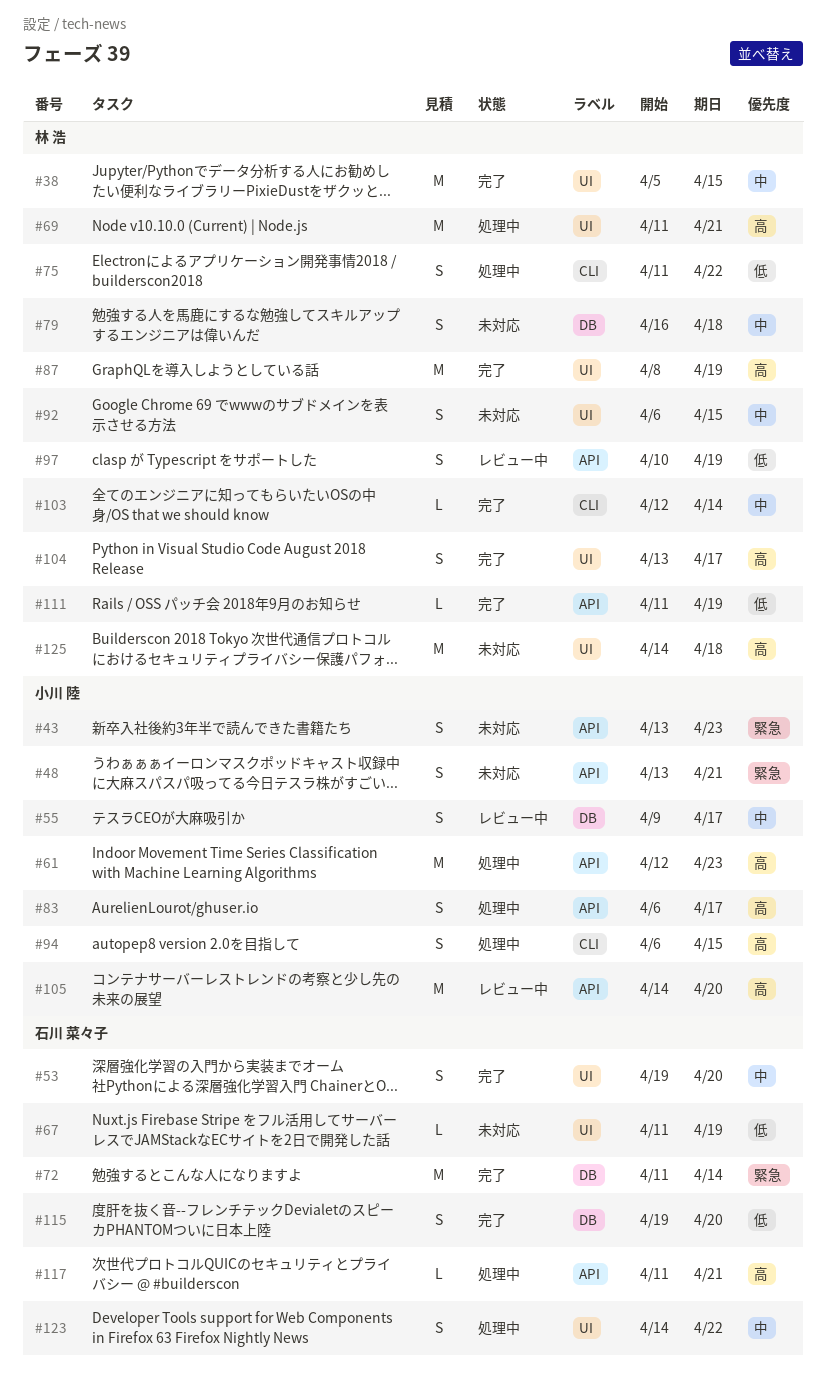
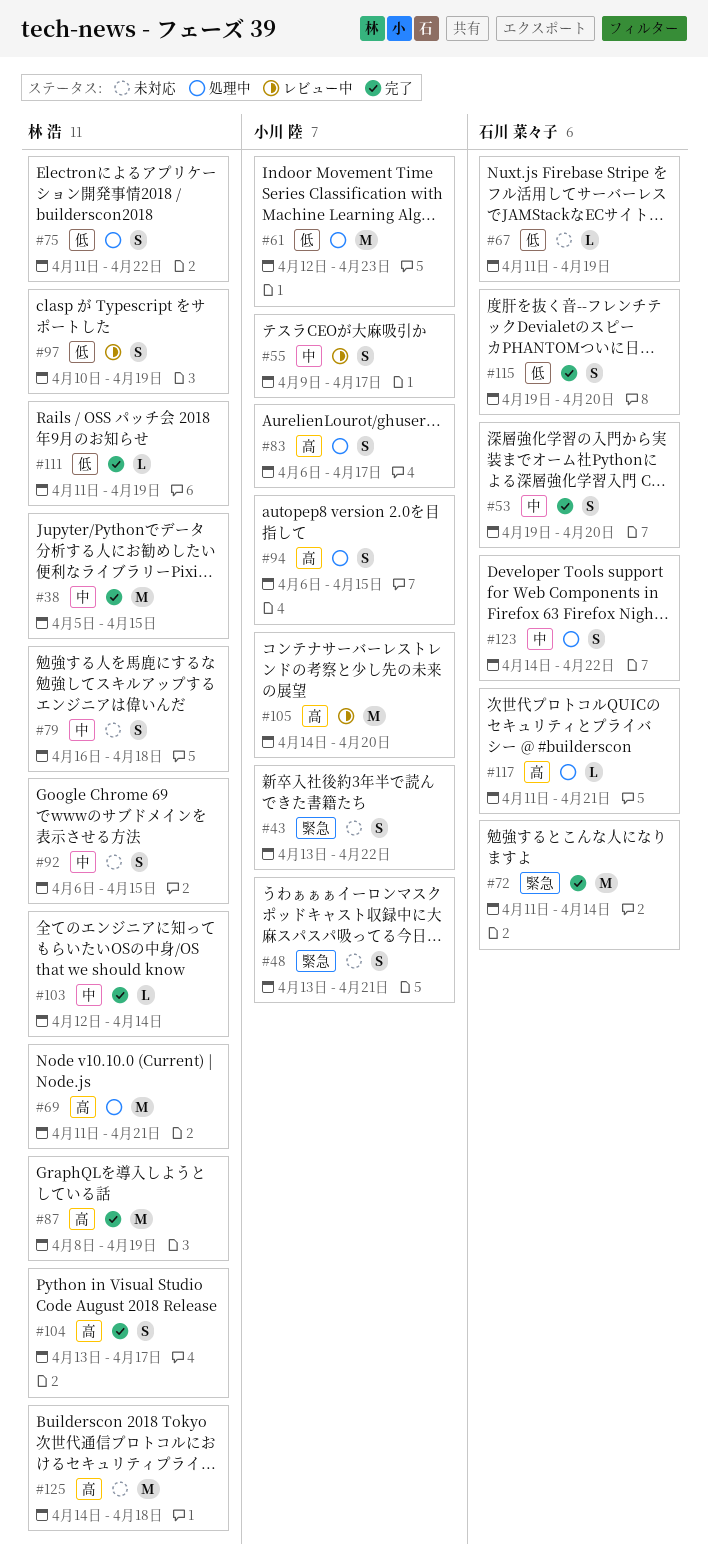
#43, due: Apr 23 -> Apr 22
#61, priority: 高 -> 低

